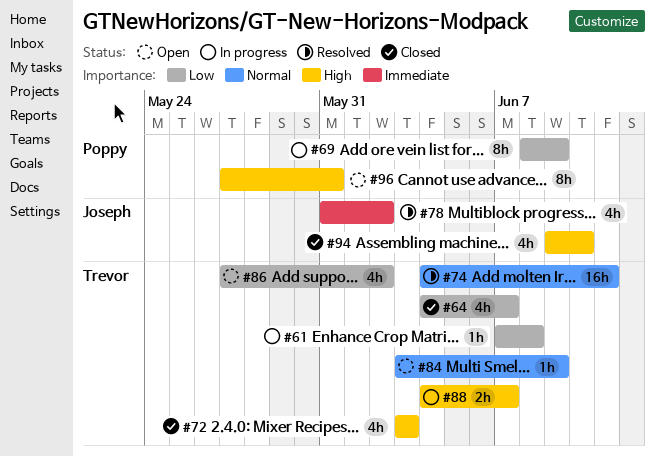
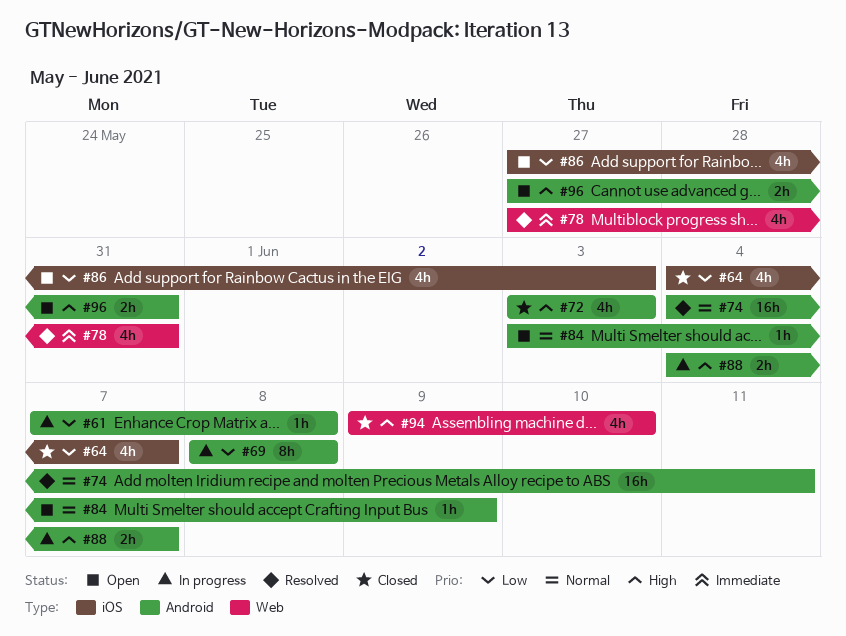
#69, due: Jun 9 -> Jun 8
#78, start: May 31 -> May 27
#78, due: Jun 2 -> May 31
#86, due: Jun 2 -> Jun 3
#96, estimate: 8h -> 2h

